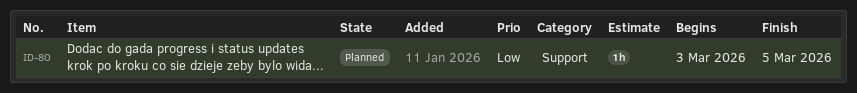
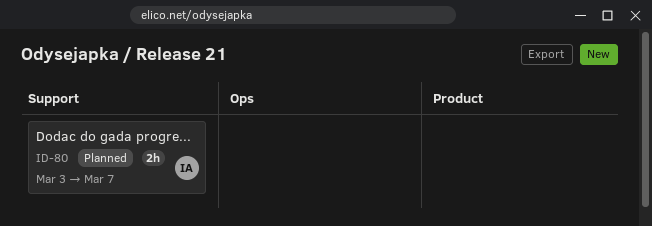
ID-80, estimate: 1h -> 2h
ID-80, due: Mar 5 -> Mar 7

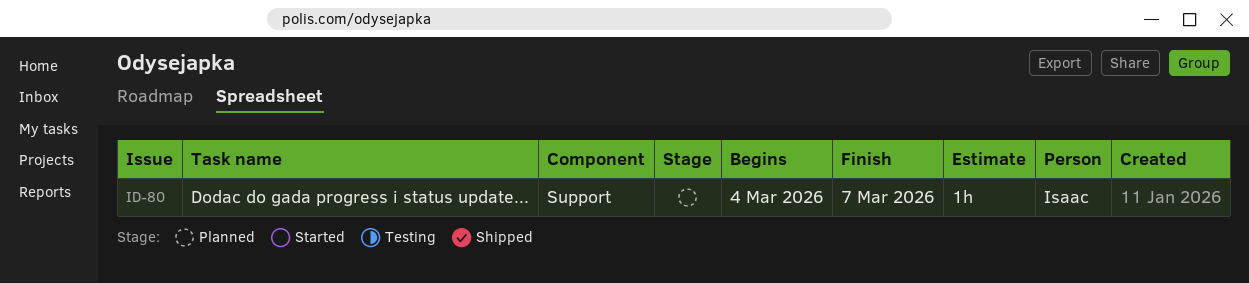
ID-80, estimate: 2h -> 1h
ID-80, start: Mar 3 -> Mar 4

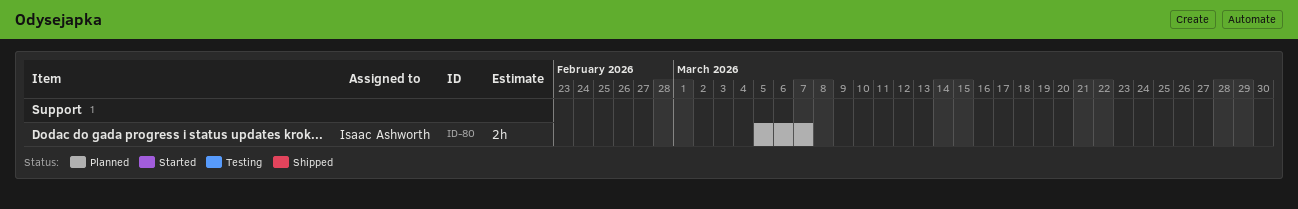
ID-80, estimate: 1h -> 2h
ID-80, start: Mar 4 -> Mar 5

